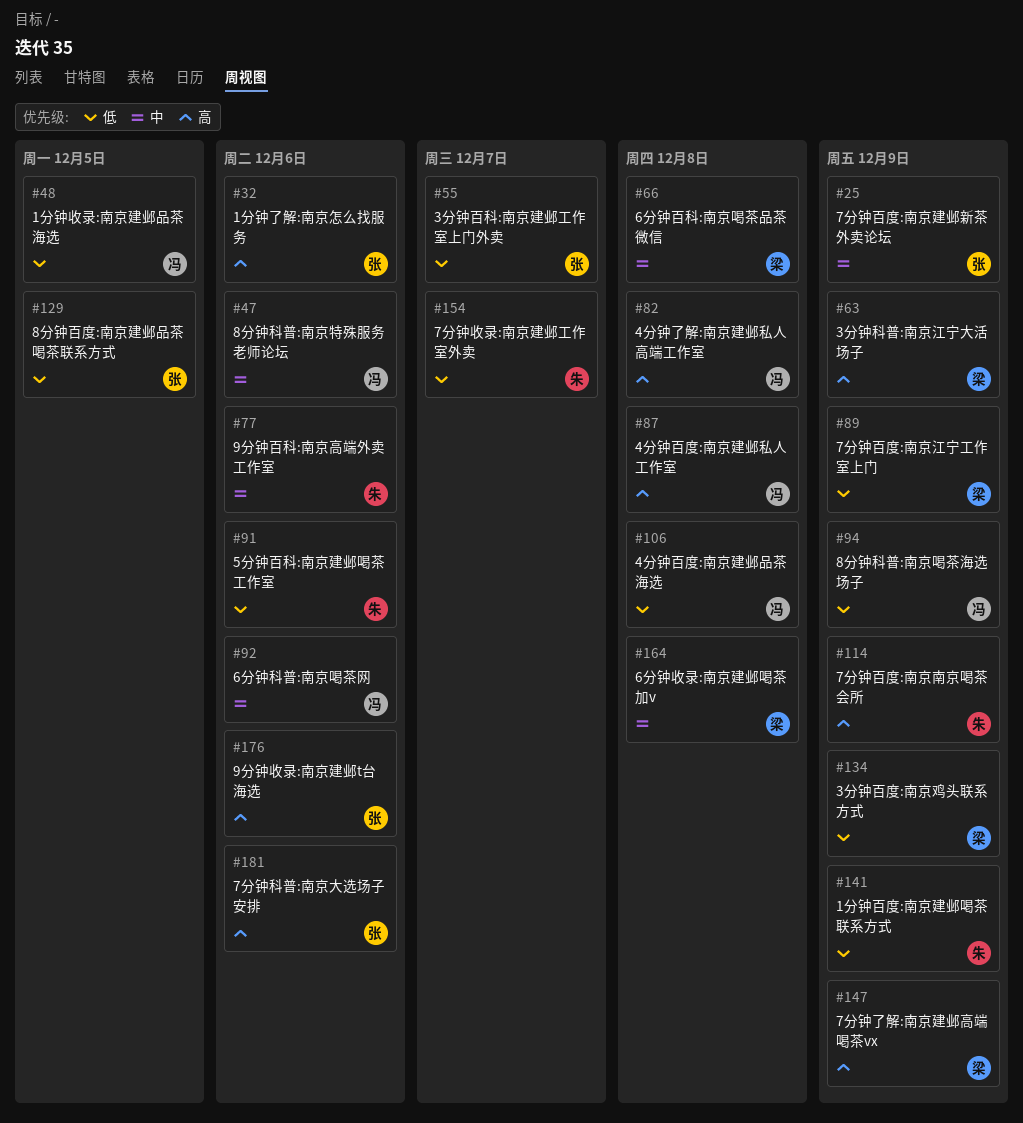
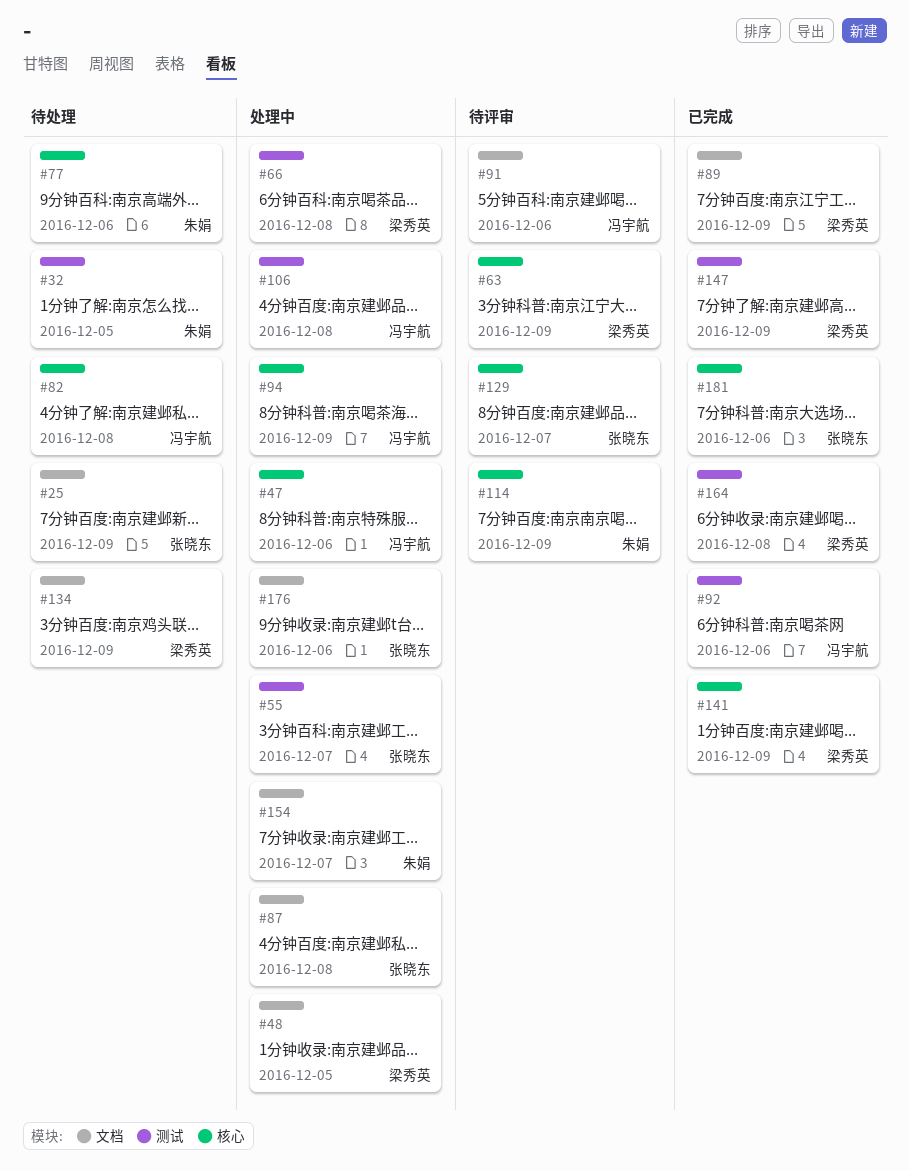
#32, owner: 张晓东 -> 朱娟
#32, due: Dec 6 -> Dec 5
#48, owner: 冯宇航 -> 梁秀英
#87, owner: 冯宇航 -> 张晓东
#91, owner: 朱娟 -> 冯宇航
#129, due: Dec 5 -> Dec 7
#141, owner: 朱娟 -> 梁秀英

